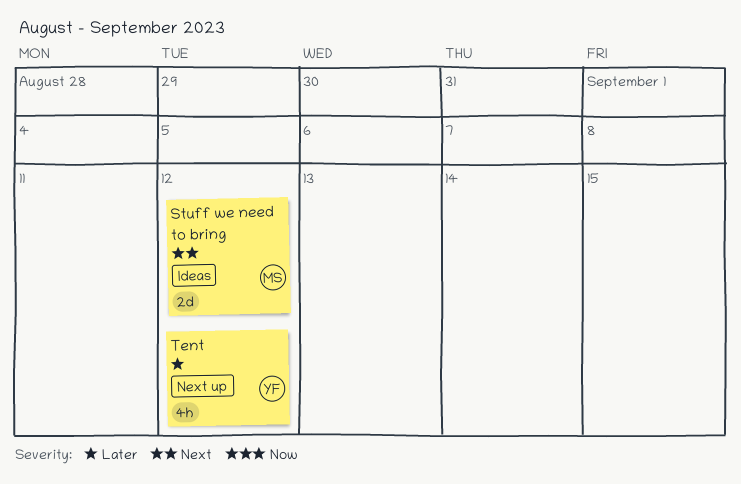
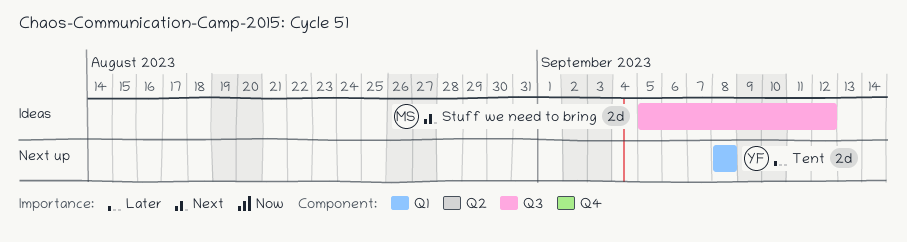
Tent, estimate: 4h -> 2d
Tent, due: Sep 12 -> Sep 8

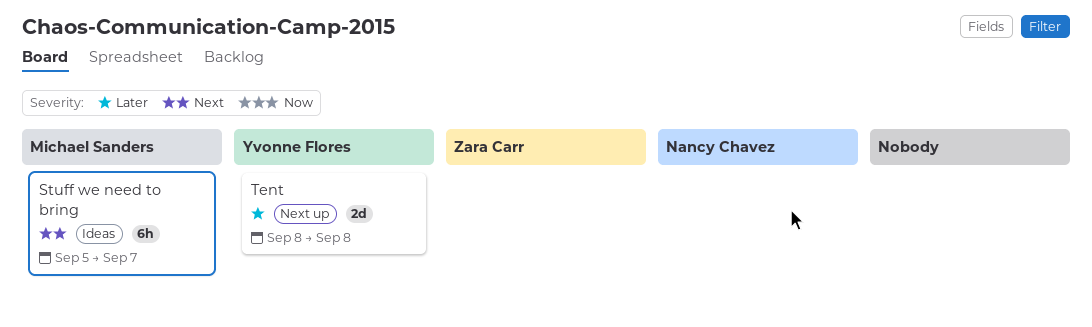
Stuff we need to bring, estimate: 2d -> 6h
Stuff we need to bring, due: Sep 12 -> Sep 7

